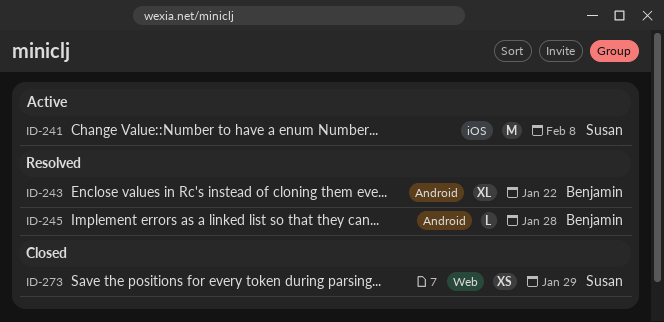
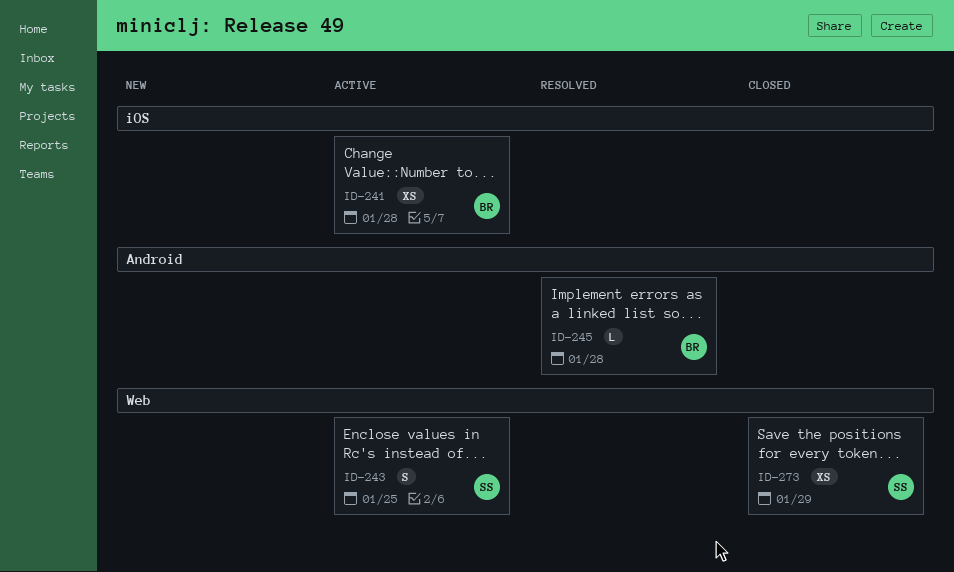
ID-241, owner: Susan -> Benjamin
ID-241, estimate: M -> XS
ID-241, due: Feb 8 -> Jan 28
ID-243, status: Resolved -> Active
ID-243, owner: Benjamin -> Susan
ID-243, label: Android -> Web
ID-243, estimate: XL -> S
ID-243, due: Jan 22 -> Jan 25

